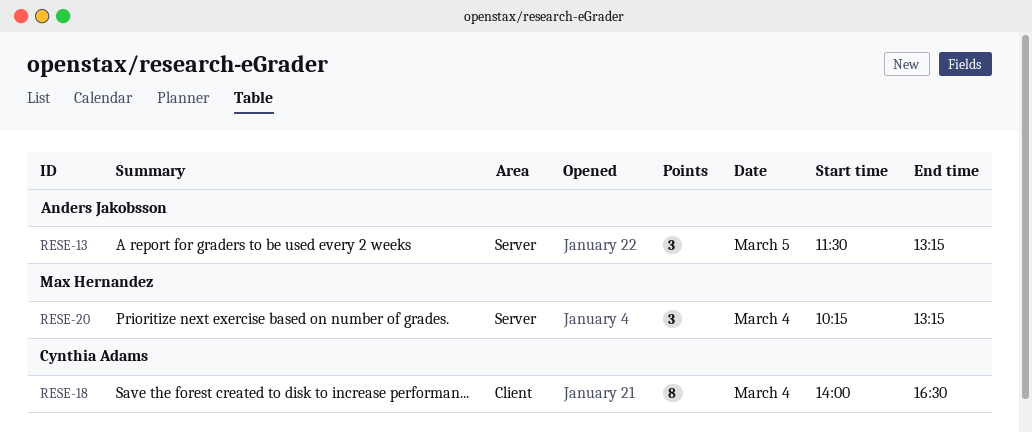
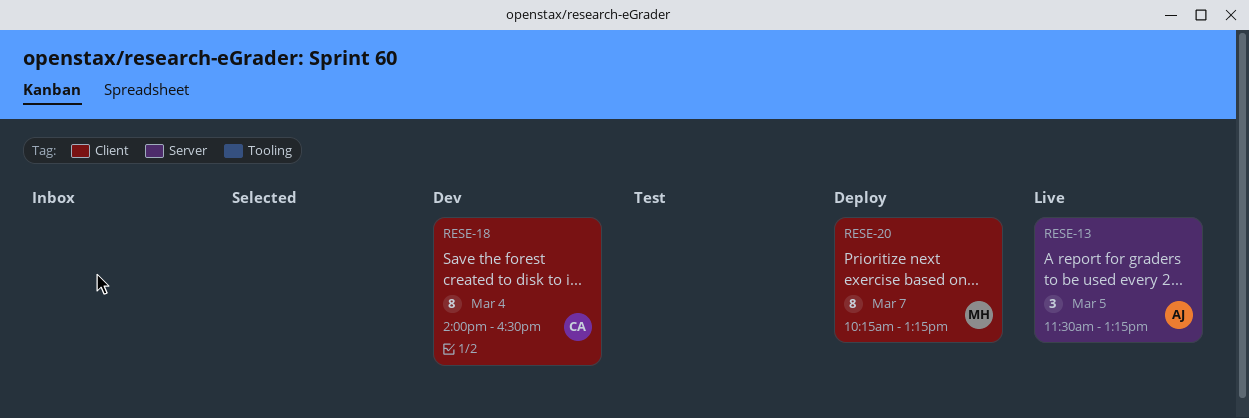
RESE-20, label: Server -> Client
RESE-20, estimate: 3 -> 8
RESE-20, day: Mar 4 -> Mar 7

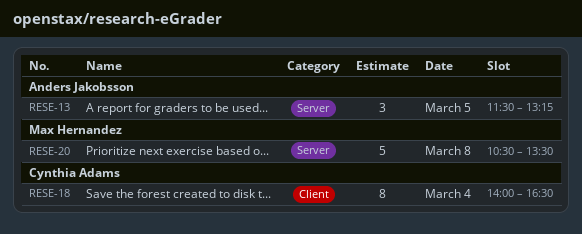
RESE-20, label: Client -> Server
RESE-20, estimate: 8 -> 5
RESE-20, day: Mar 7 -> Mar 8
RESE-20, begins: 10:15 -> 10:30
RESE-20, ends: 13:15 -> 13:30

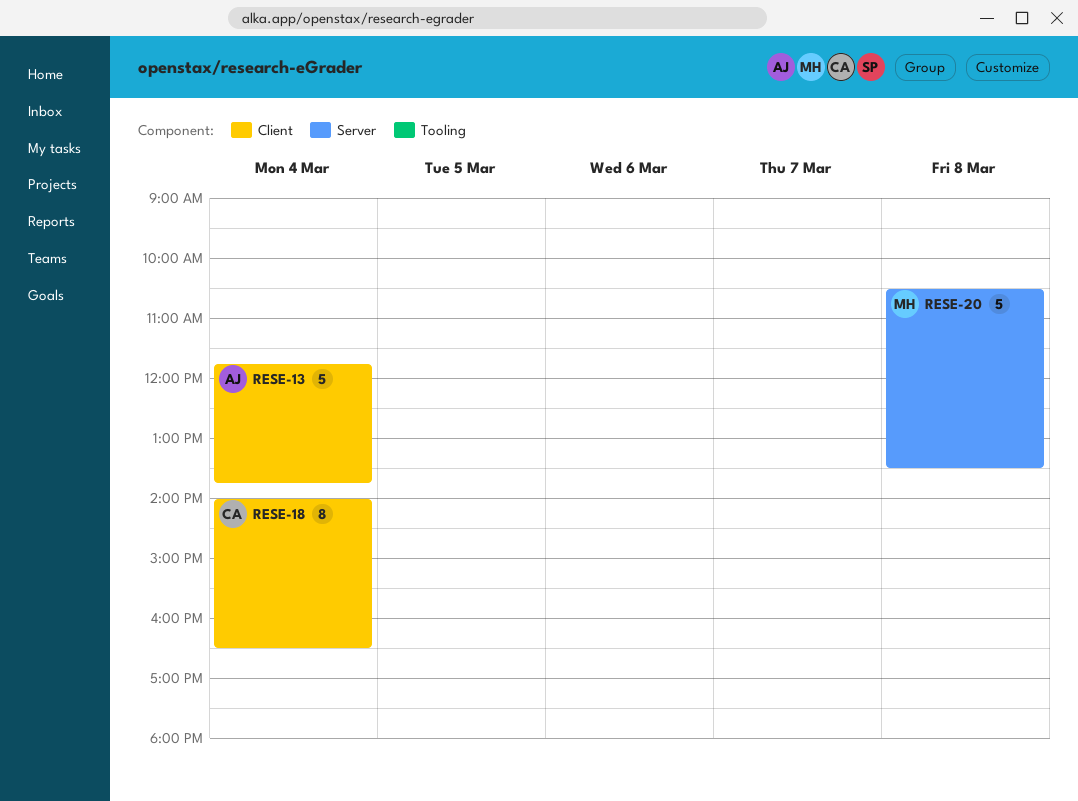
RESE-13, label: Server -> Client
RESE-13, estimate: 3 -> 5
RESE-13, day: Mar 5 -> Mar 4
RESE-13, begins: 11:30 -> 11:45
RESE-13, ends: 13:15 -> 13:45

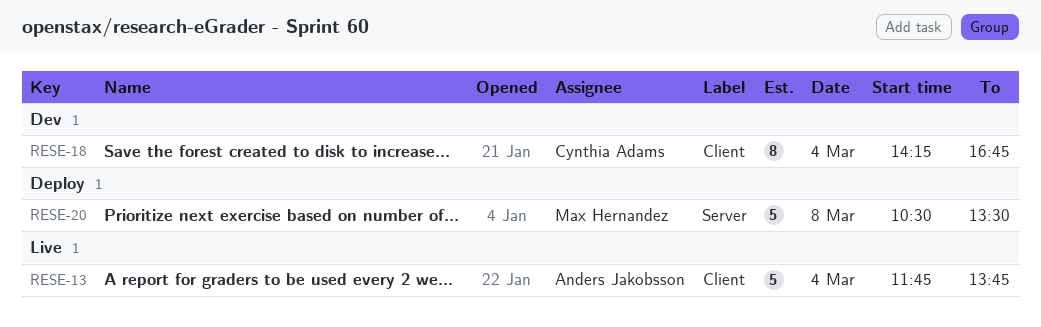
RESE-18, begins: 14:00 -> 14:15
RESE-18, ends: 16:30 -> 16:45

